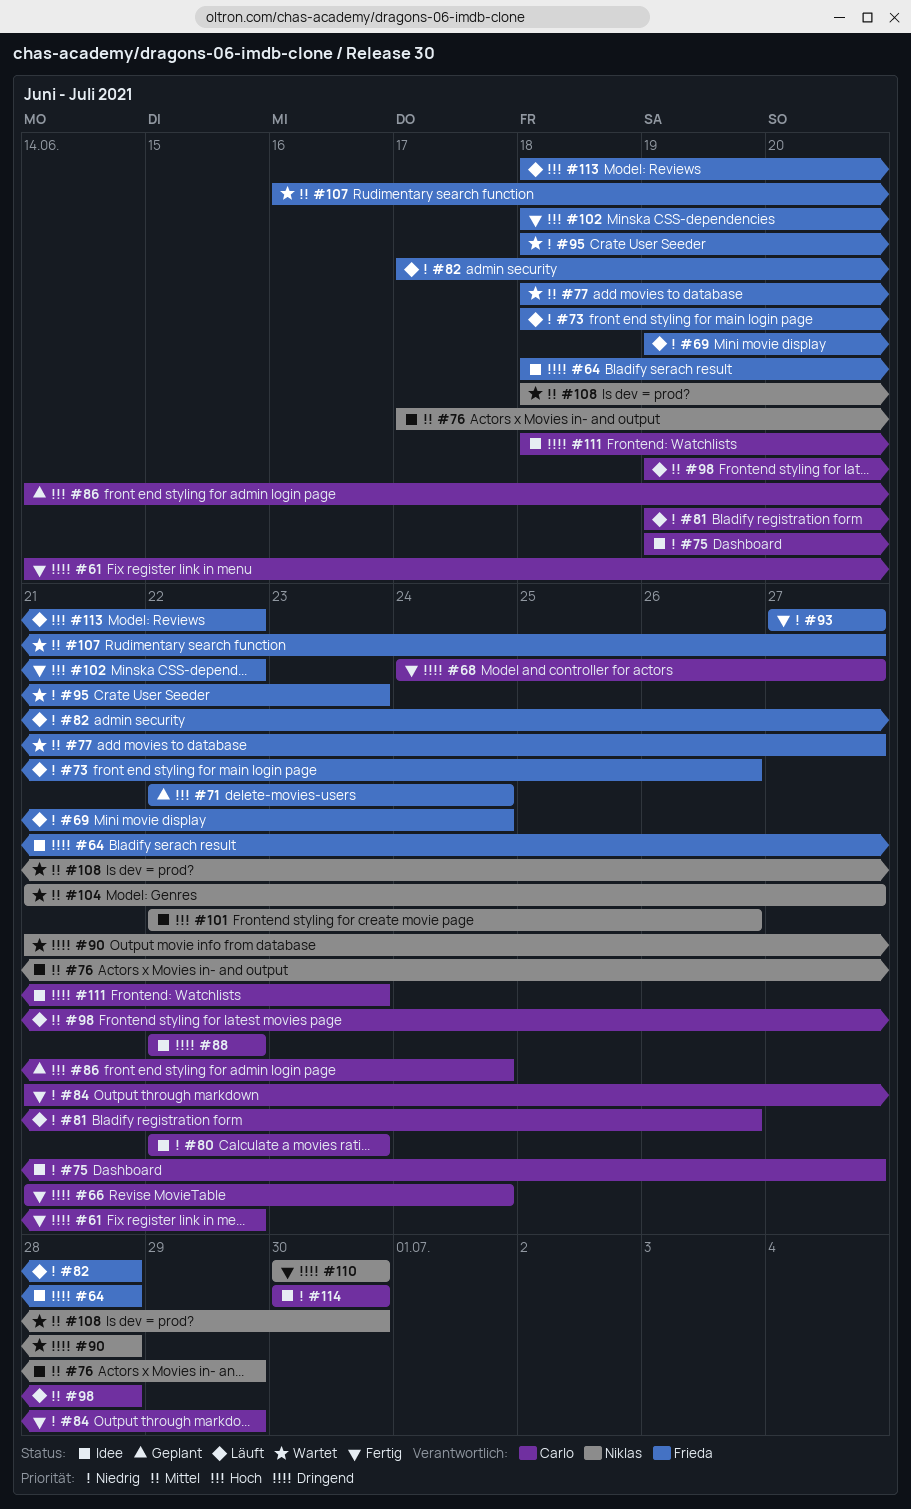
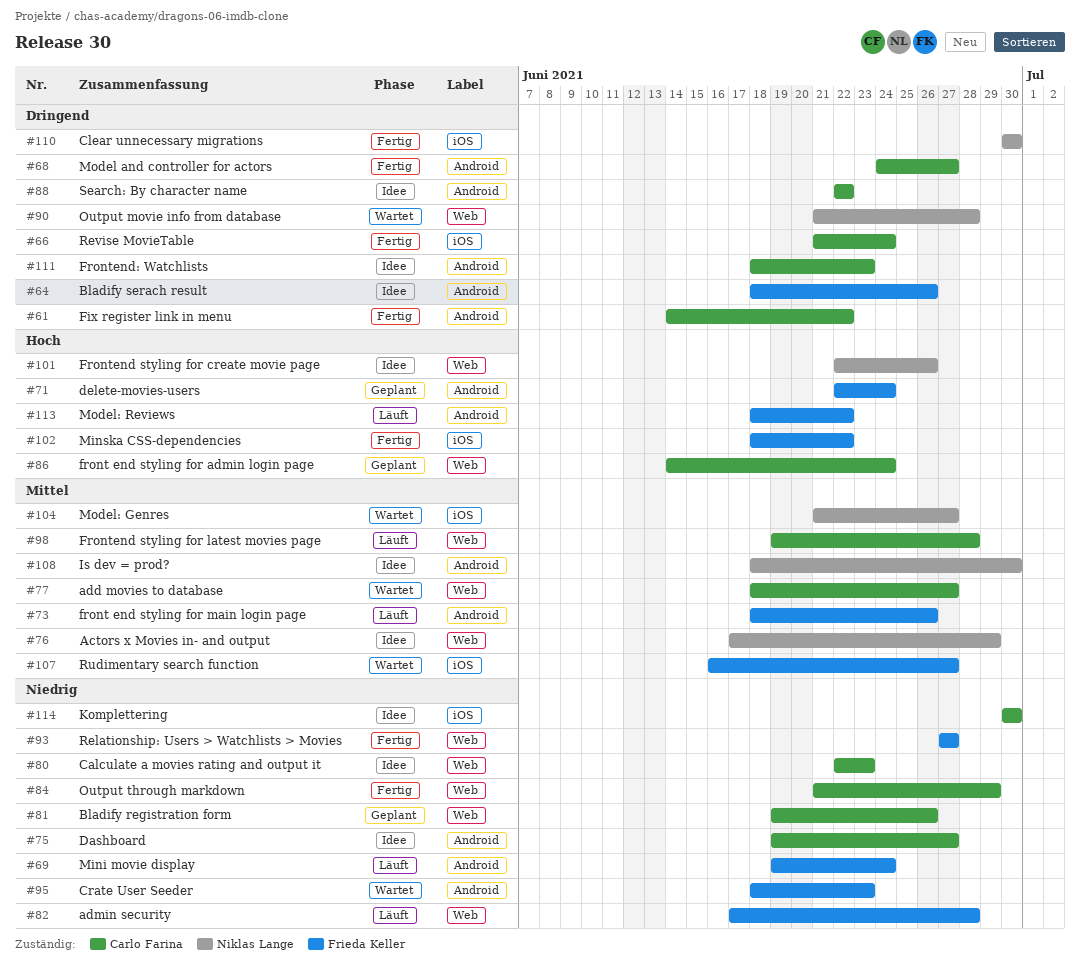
#64, due: Jun 28 -> Jun 26
#73, priority: Niedrig -> Mittel
#77, owner: Frieda Keller -> Carlo Farina
#81, status: Läuft -> Geplant
#108, status: Wartet -> Idee

